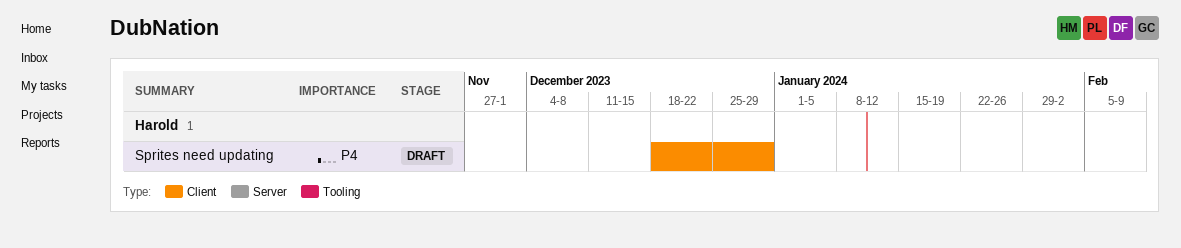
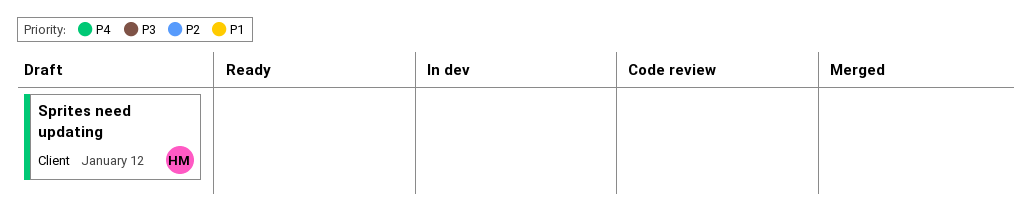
Sprites need updating, due: Dec 29 -> Jan 12

